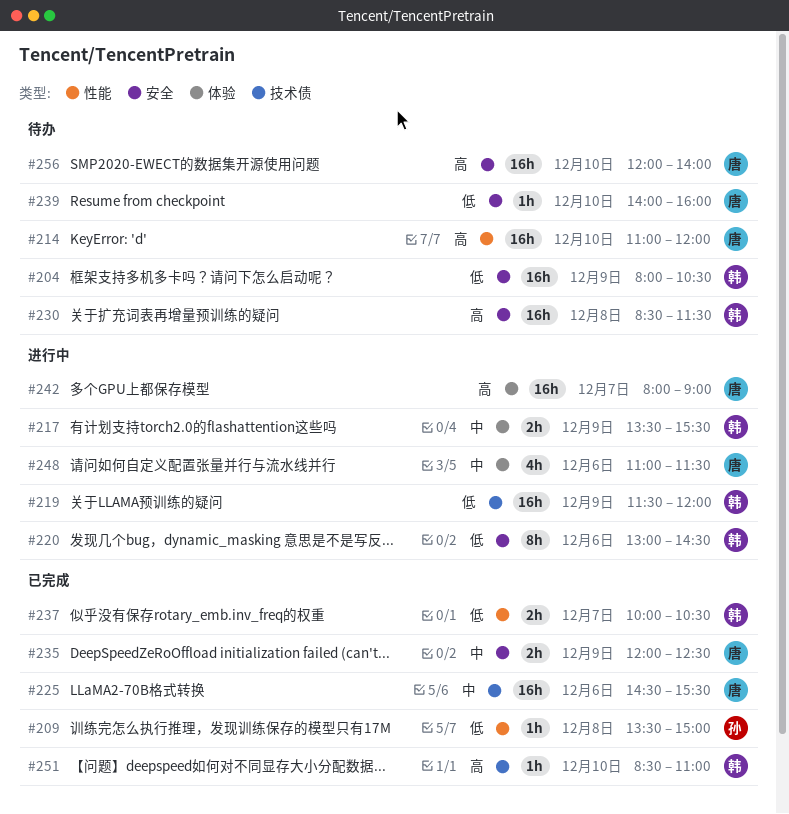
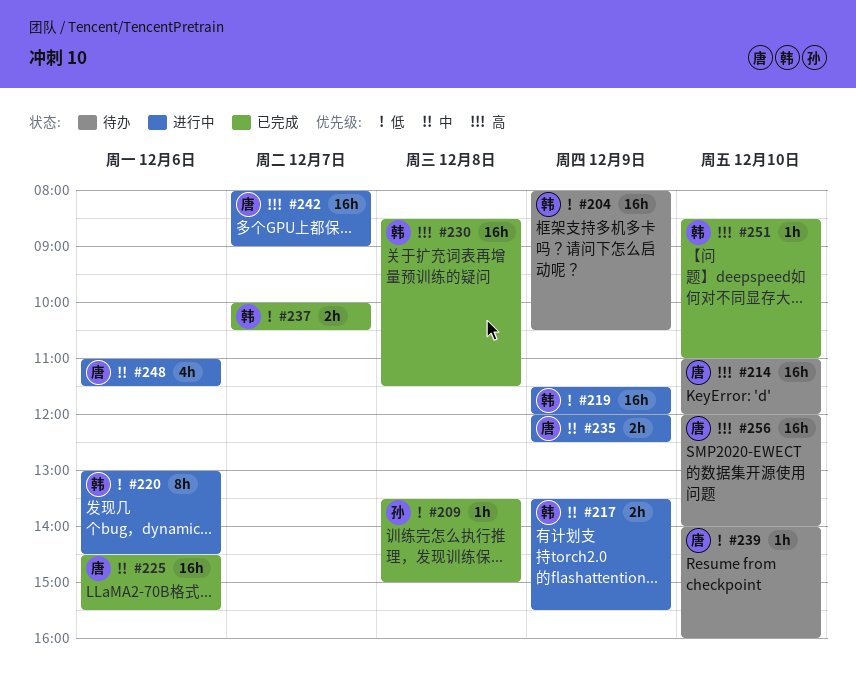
#230, status: 待办 -> 已完成
#235, status: 已完成 -> 进行中

